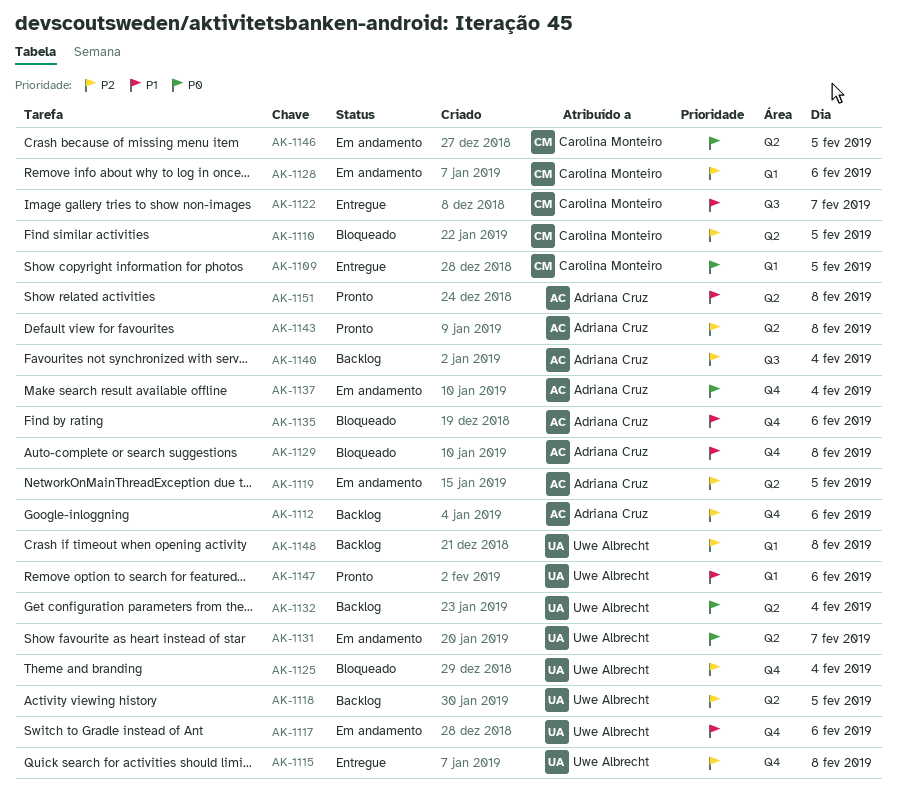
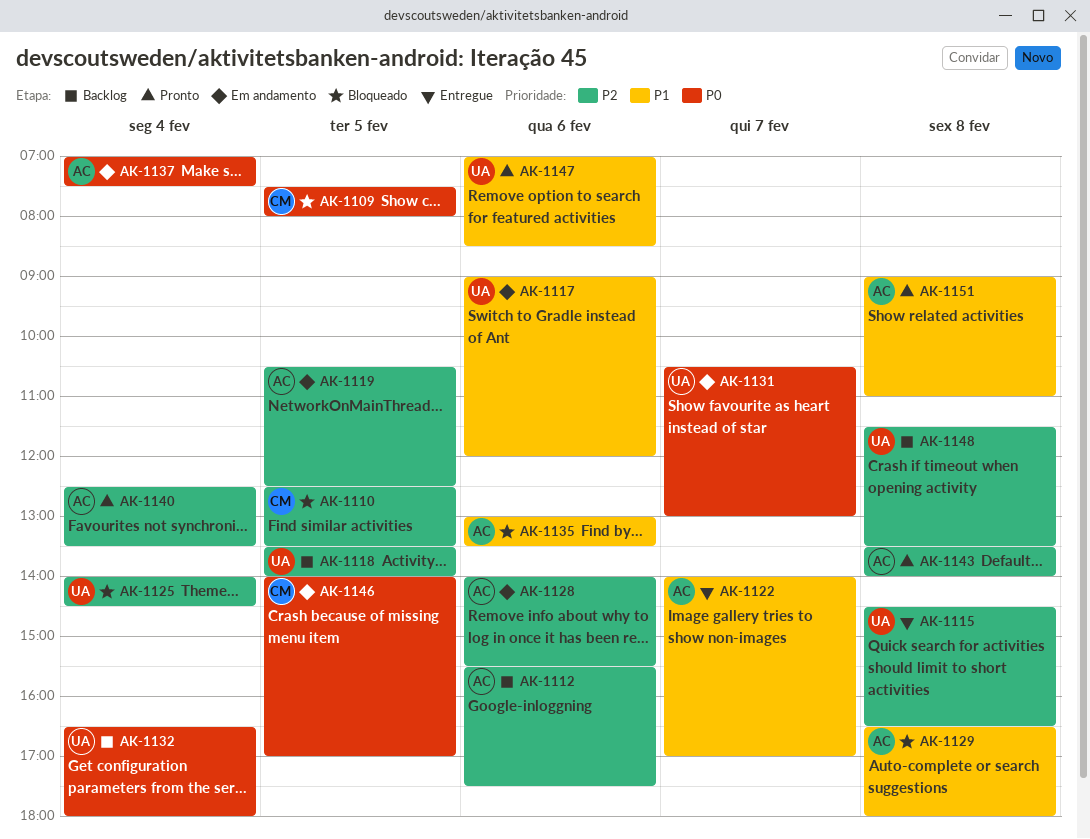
AK-1109, status: Entregue -> Bloqueado
AK-1122, owner: Carolina Monteiro -> Adriana Cruz
AK-1128, owner: Carolina Monteiro -> Adriana Cruz
AK-1140, status: Backlog -> Pronto

